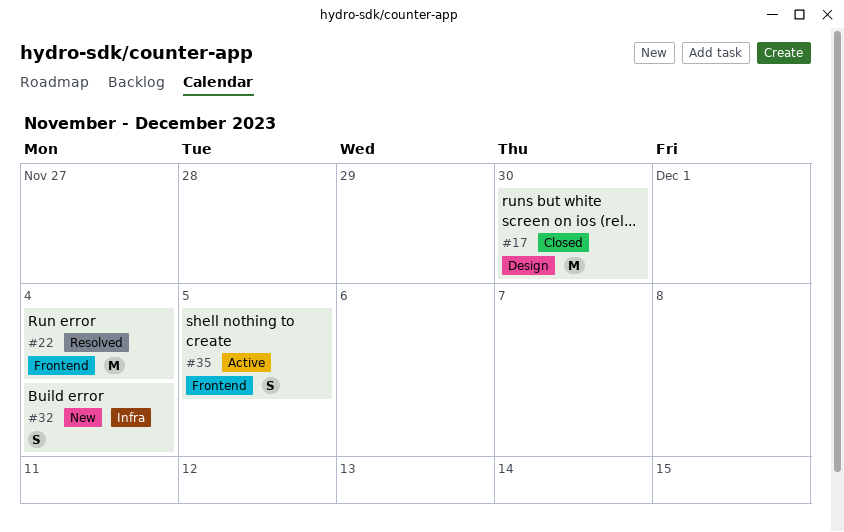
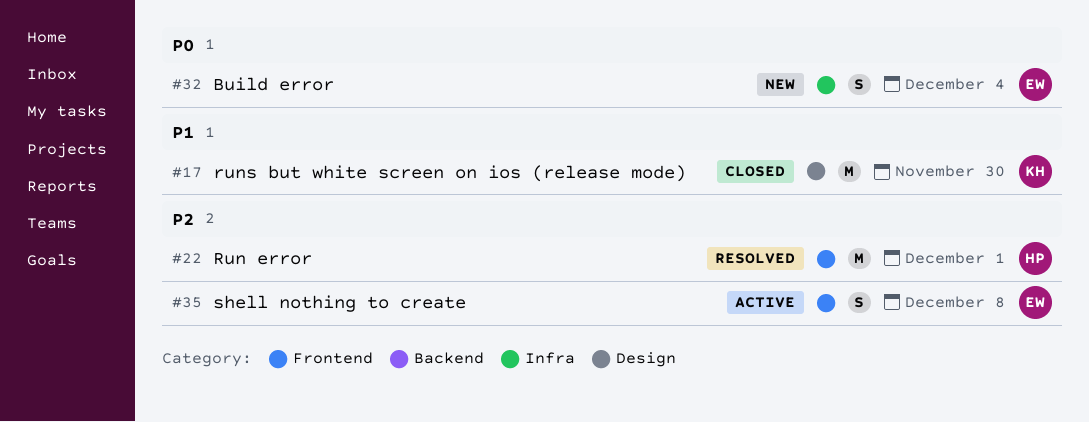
#22, due: Dec 4 -> Dec 1
#35, due: Dec 5 -> Dec 8

